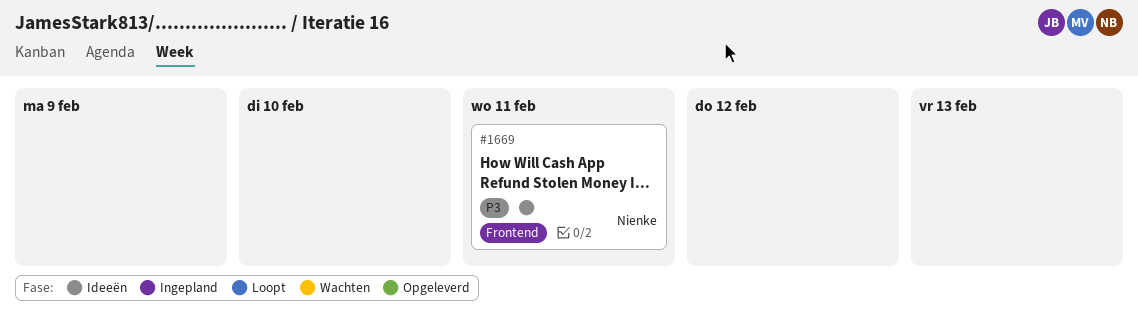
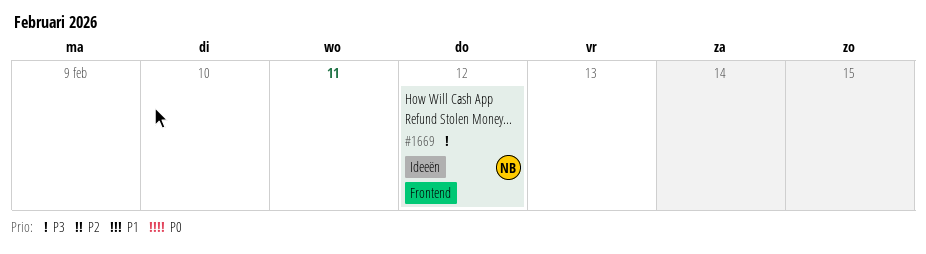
#1669, due: Feb 11 -> Feb 12

